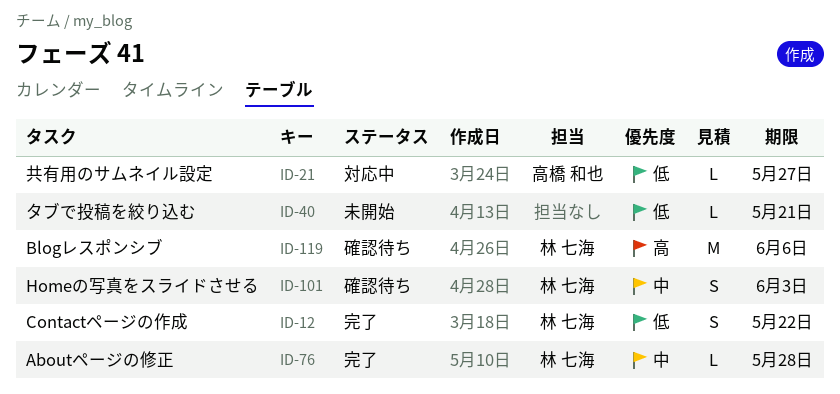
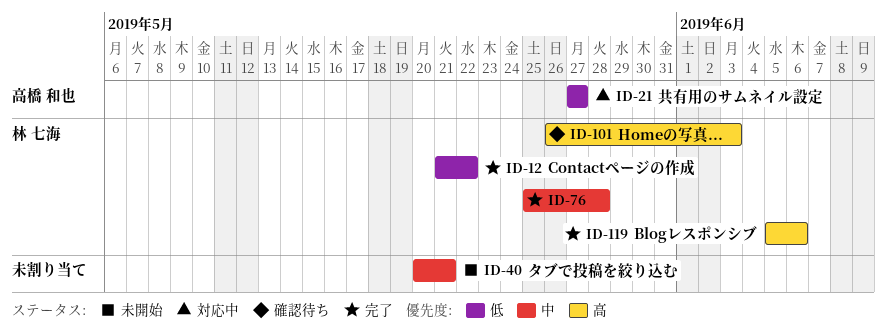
ID-40, priority: 低 -> 中
ID-101, priority: 中 -> 高
ID-119, status: 確認待ち -> 完了

